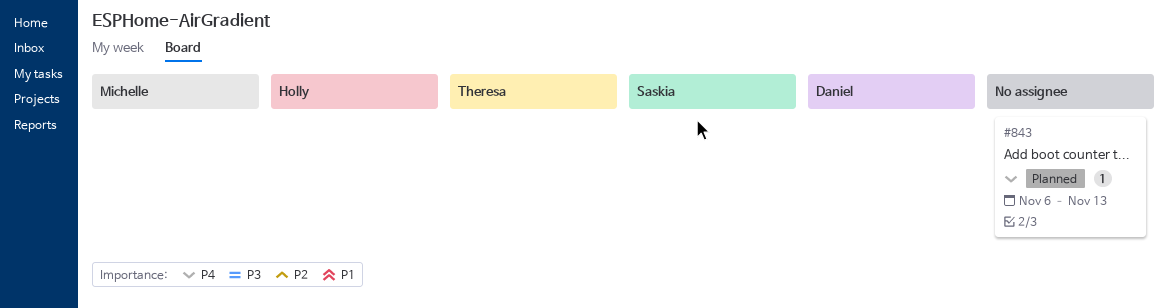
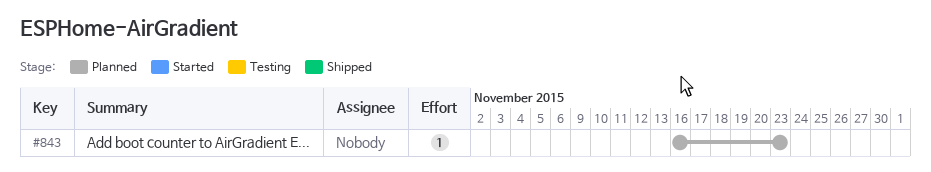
#843, start: Nov 6 -> Nov 16
#843, due: Nov 13 -> Nov 23

